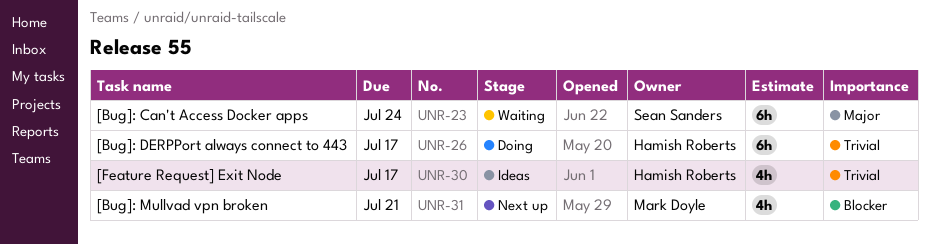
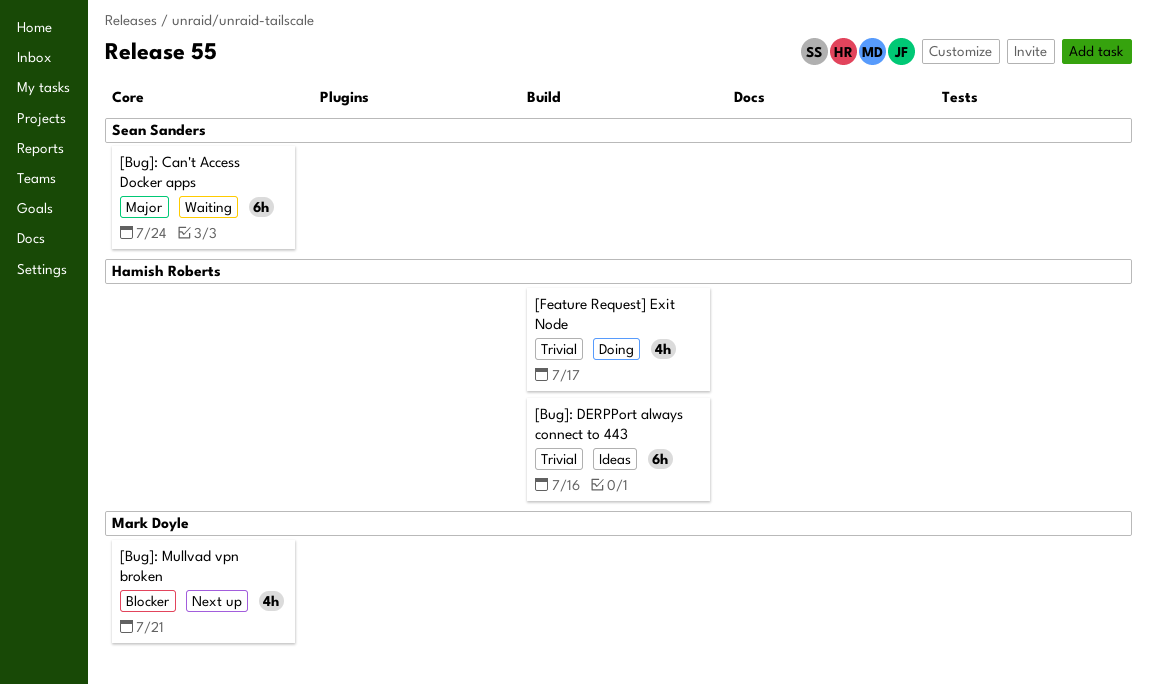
[Bug]: DERPPort always connect to 443, status: Doing -> Ideas
[Bug]: DERPPort always connect to 443, due: Jul 17 -> Jul 16
[Feature Request] Exit Node, status: Ideas -> Doing

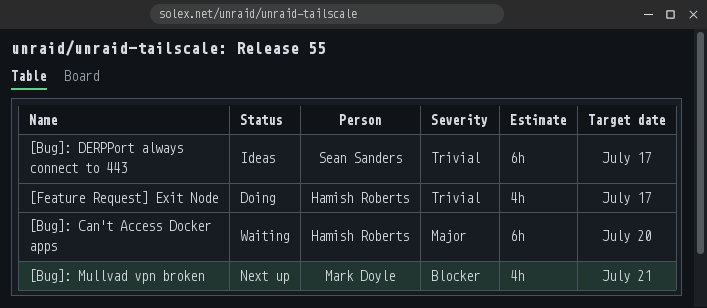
[Bug]: Can't Access Docker apps, owner: Sean Sanders -> Hamish Roberts
[Bug]: Can't Access Docker apps, due: Jul 24 -> Jul 20
[Bug]: DERPPort always connect to 443, owner: Hamish Roberts -> Sean Sanders
[Bug]: DERPPort always connect to 443, due: Jul 16 -> Jul 17

